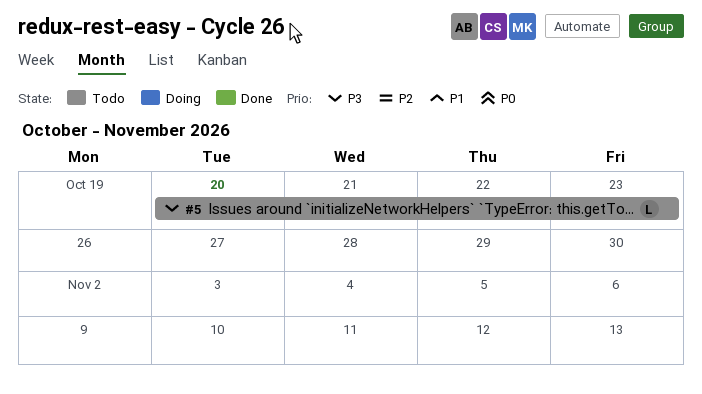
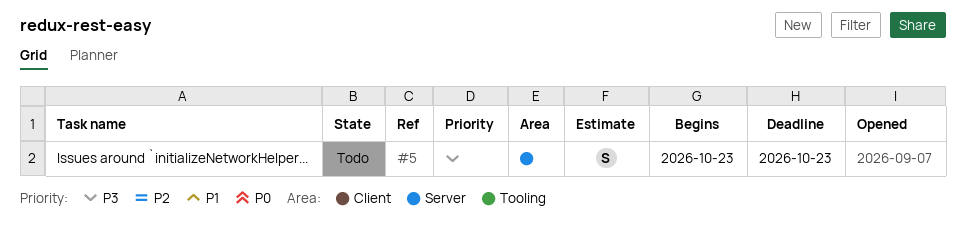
#5, estimate: L -> S
#5, start: Oct 20 -> Oct 23

